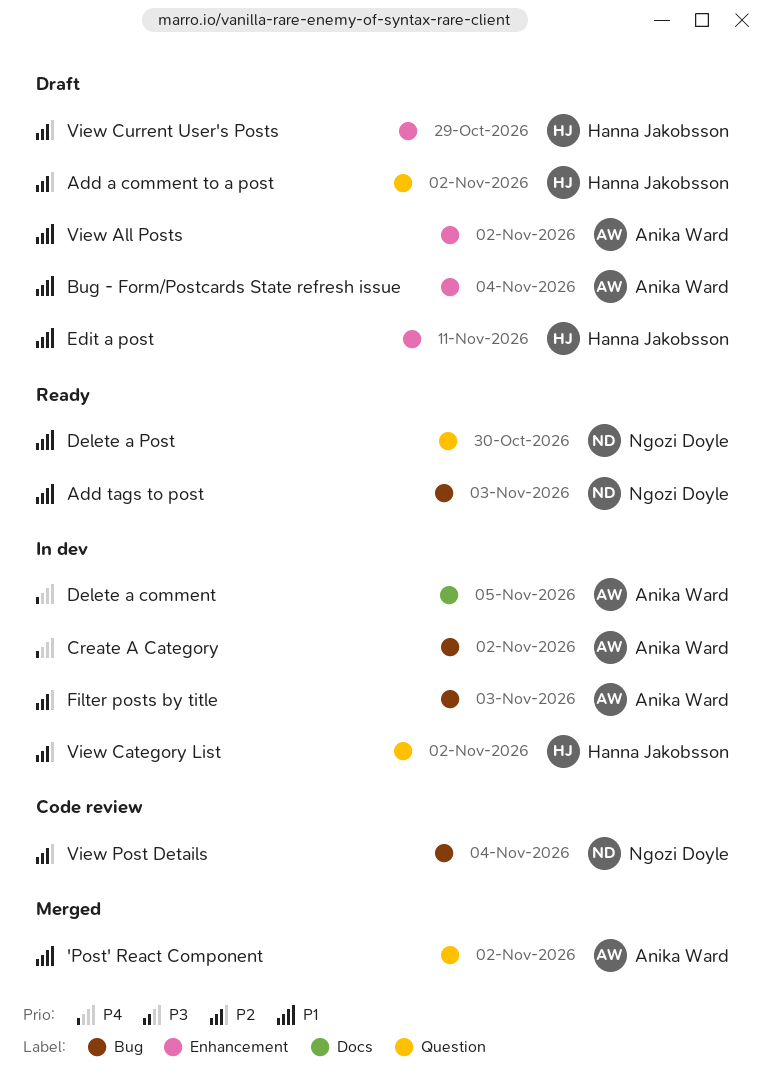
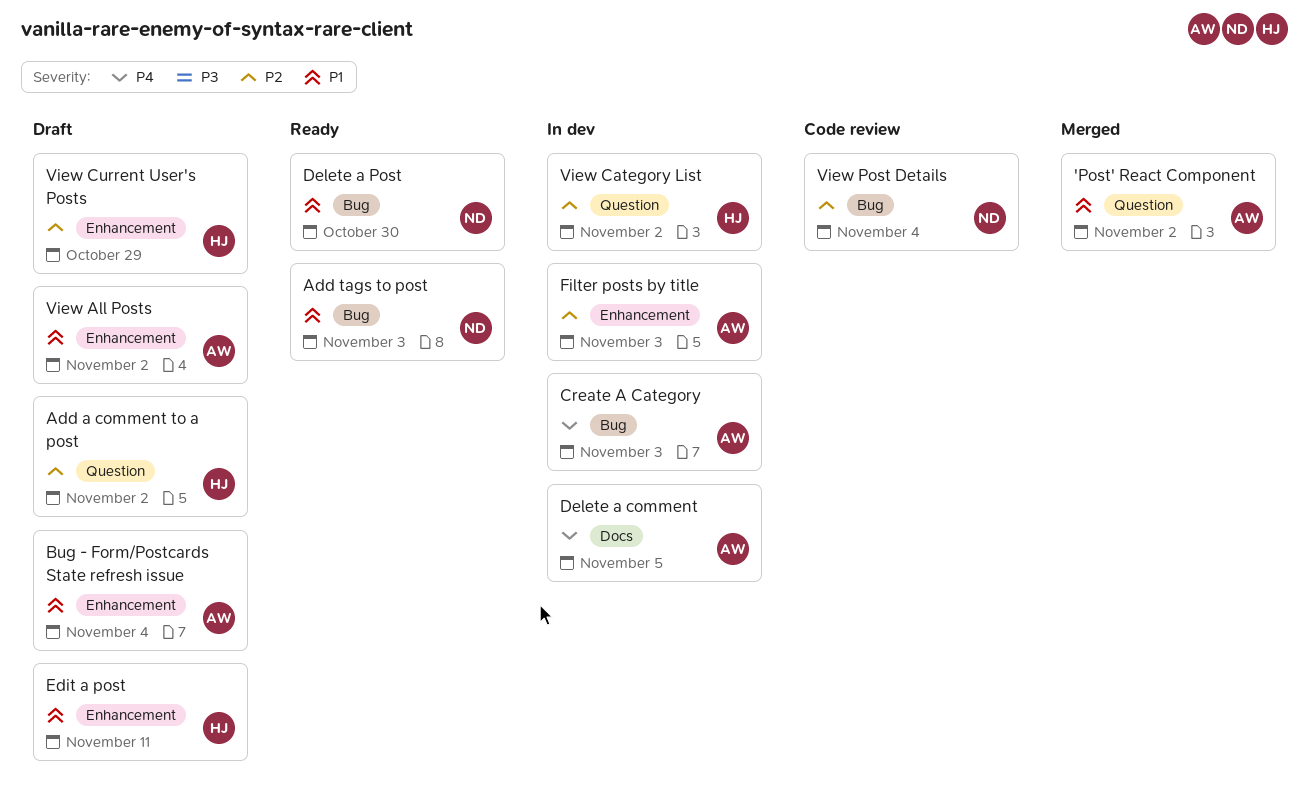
Create A Category, due: Nov 2 -> Nov 3
Delete a Post, label: Question -> Bug
Filter posts by title, label: Bug -> Enhancement

